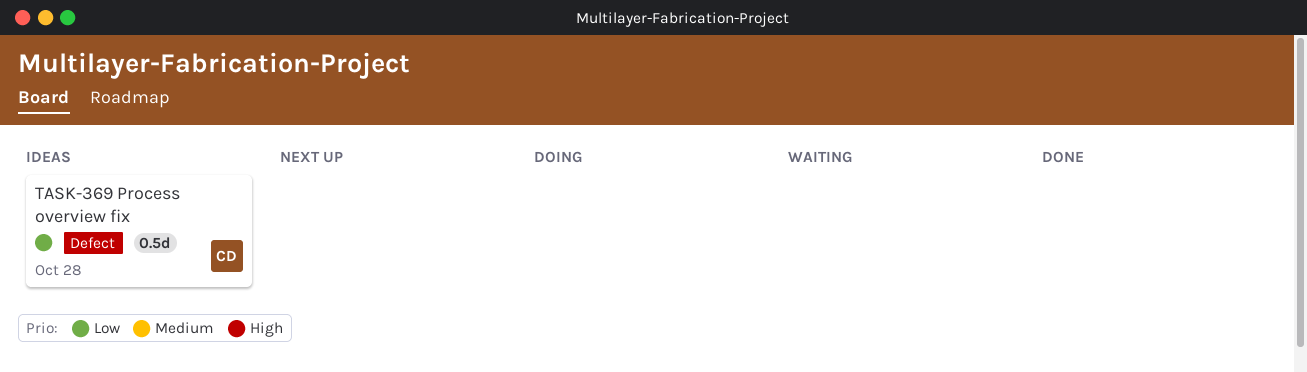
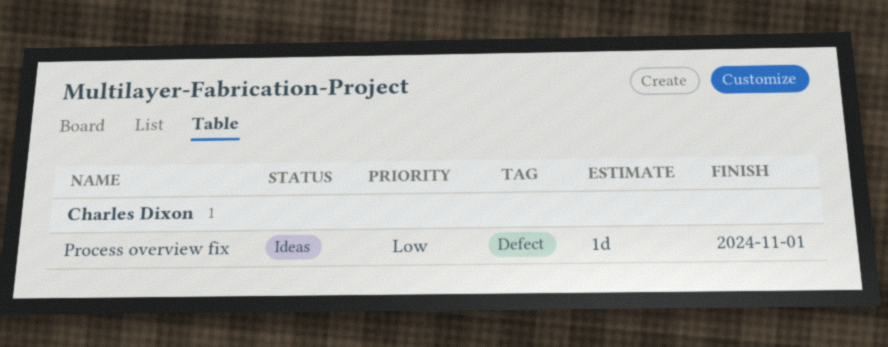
Process overview fix, estimate: 0.5d -> 1d
Process overview fix, due: Oct 28 -> Nov 1

